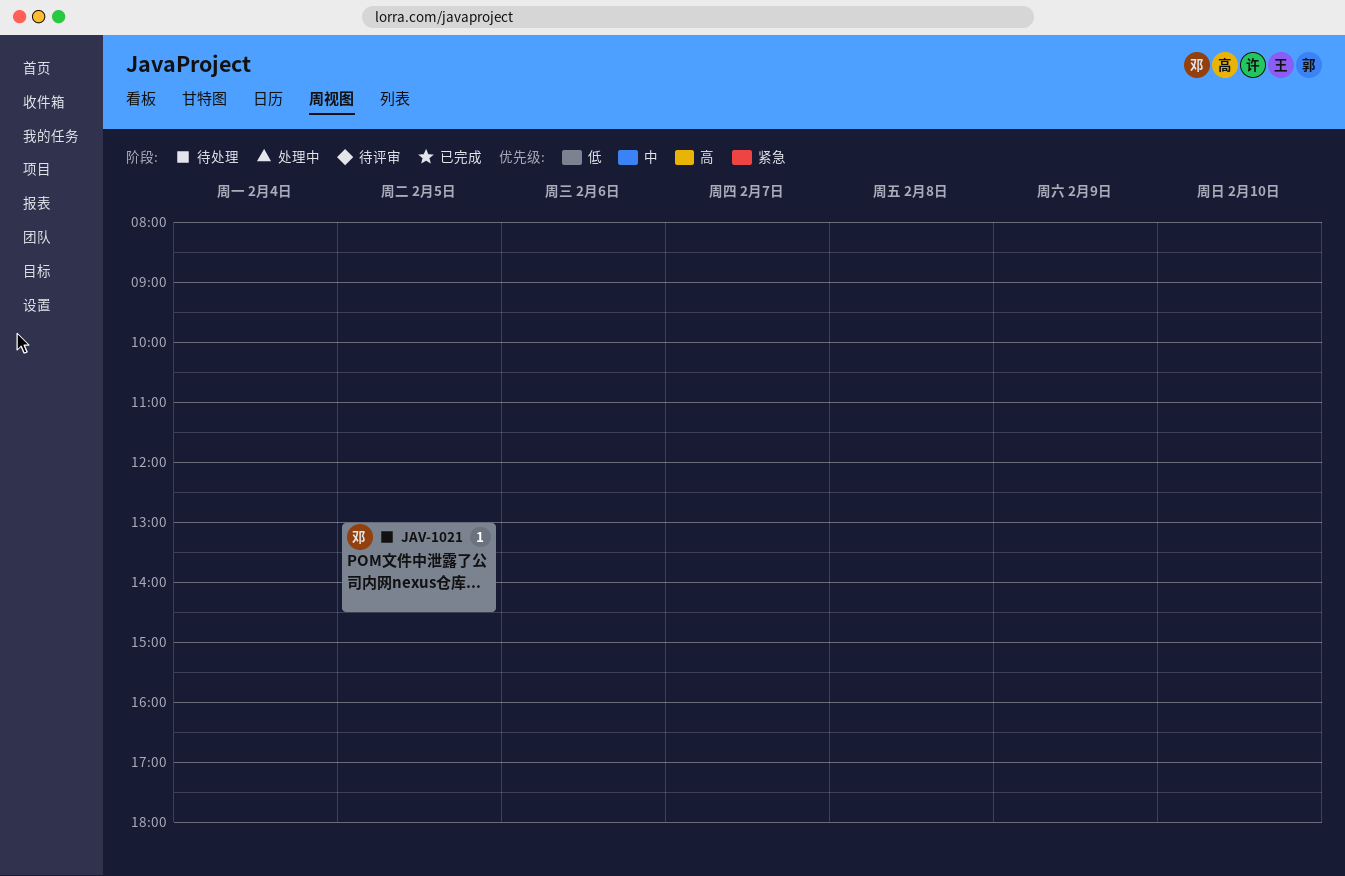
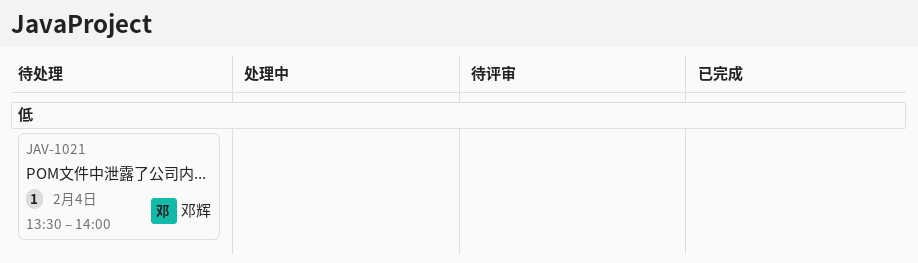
JAV-1021, day: Feb 5 -> Feb 4
JAV-1021, begins: 13:00 -> 13:30
JAV-1021, ends: 14:30 -> 14:00

